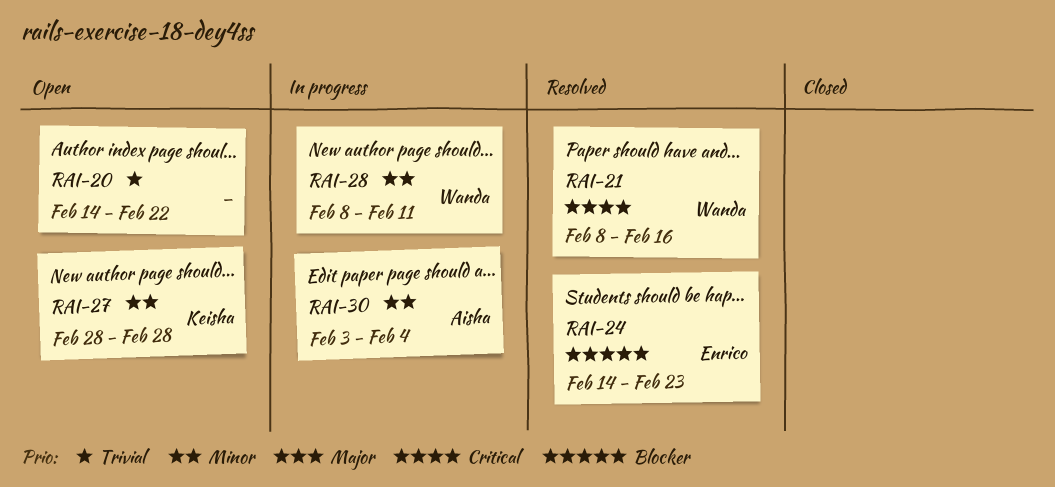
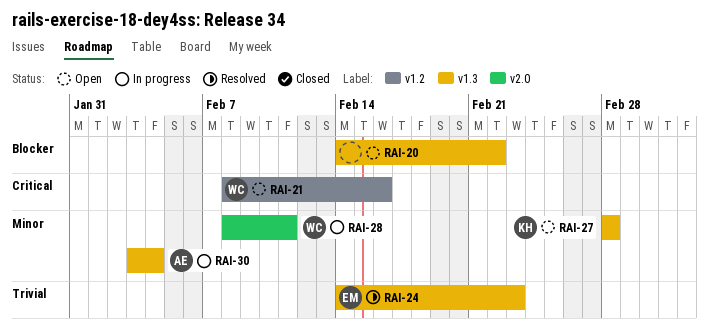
RAI-20, priority: Trivial -> Blocker
RAI-21, status: Resolved -> Open
RAI-24, priority: Blocker -> Trivial

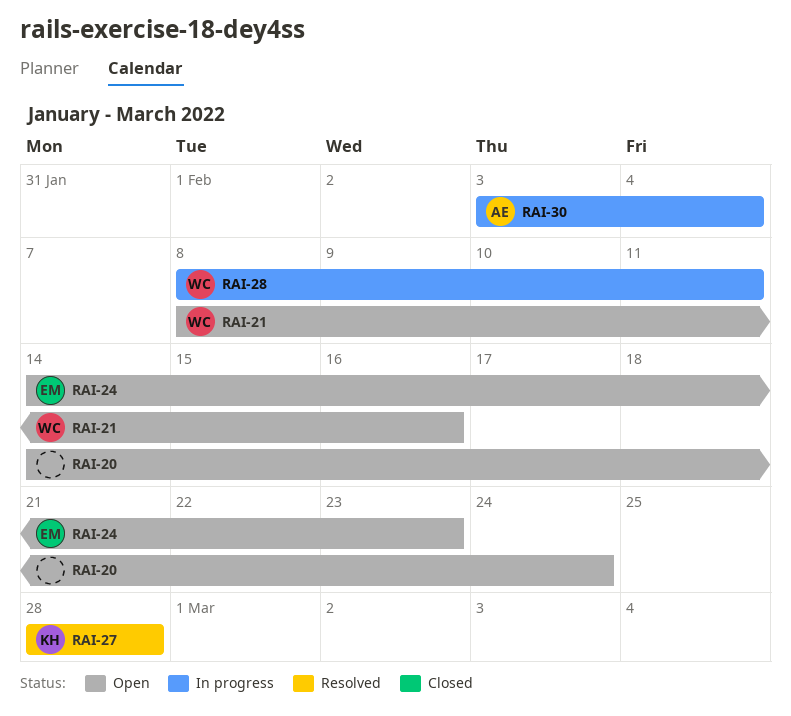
RAI-20, due: Feb 22 -> Feb 24
RAI-24, status: Resolved -> Open
RAI-27, status: Open -> Resolved

